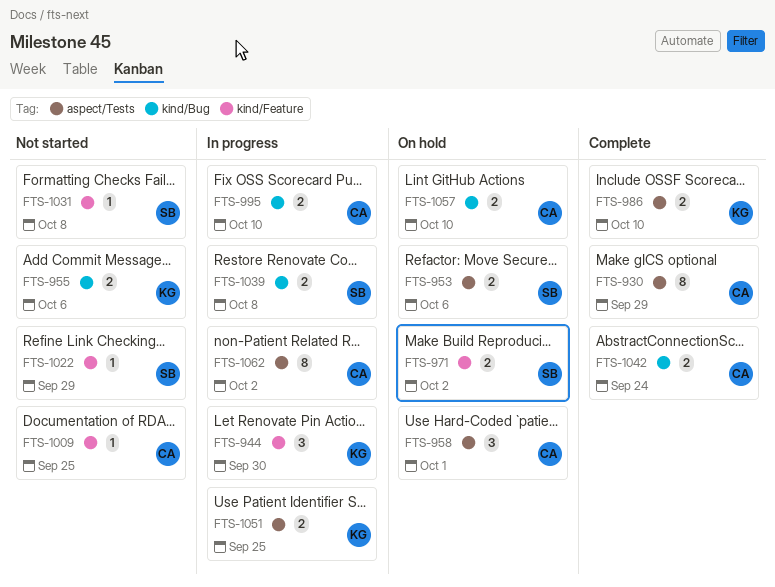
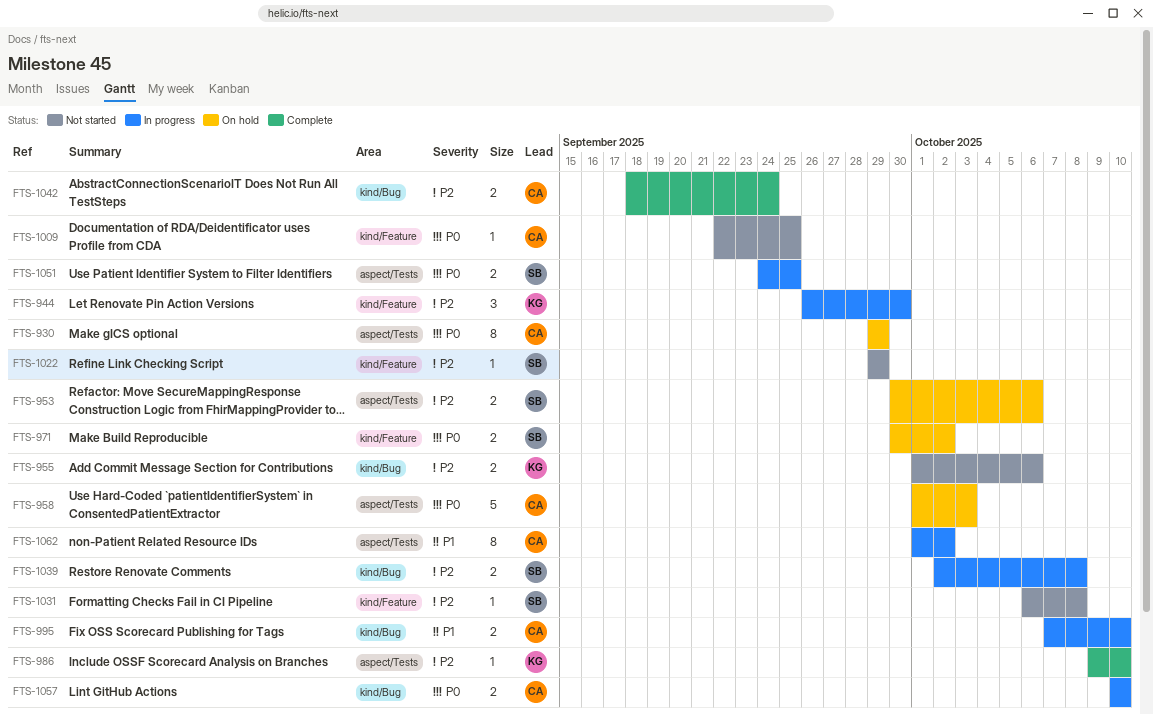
FTS-930, status: Complete -> On hold
FTS-958, estimate: 3 -> 5
FTS-958, due: Oct 1 -> Oct 3
FTS-986, estimate: 2 -> 1
FTS-1051, owner: KG -> SB
FTS-1057, status: On hold -> In progress

